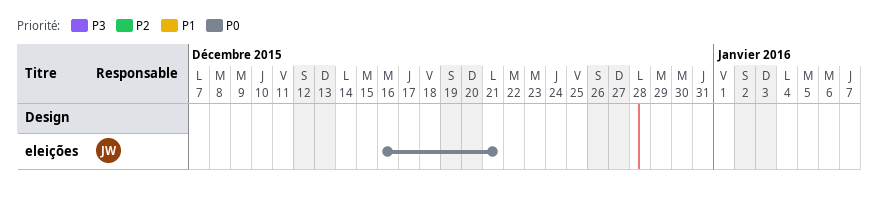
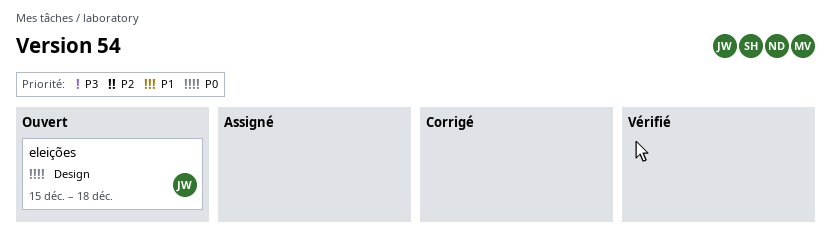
eleições, start: Dec 16 -> Dec 15
eleições, due: Dec 21 -> Dec 18

